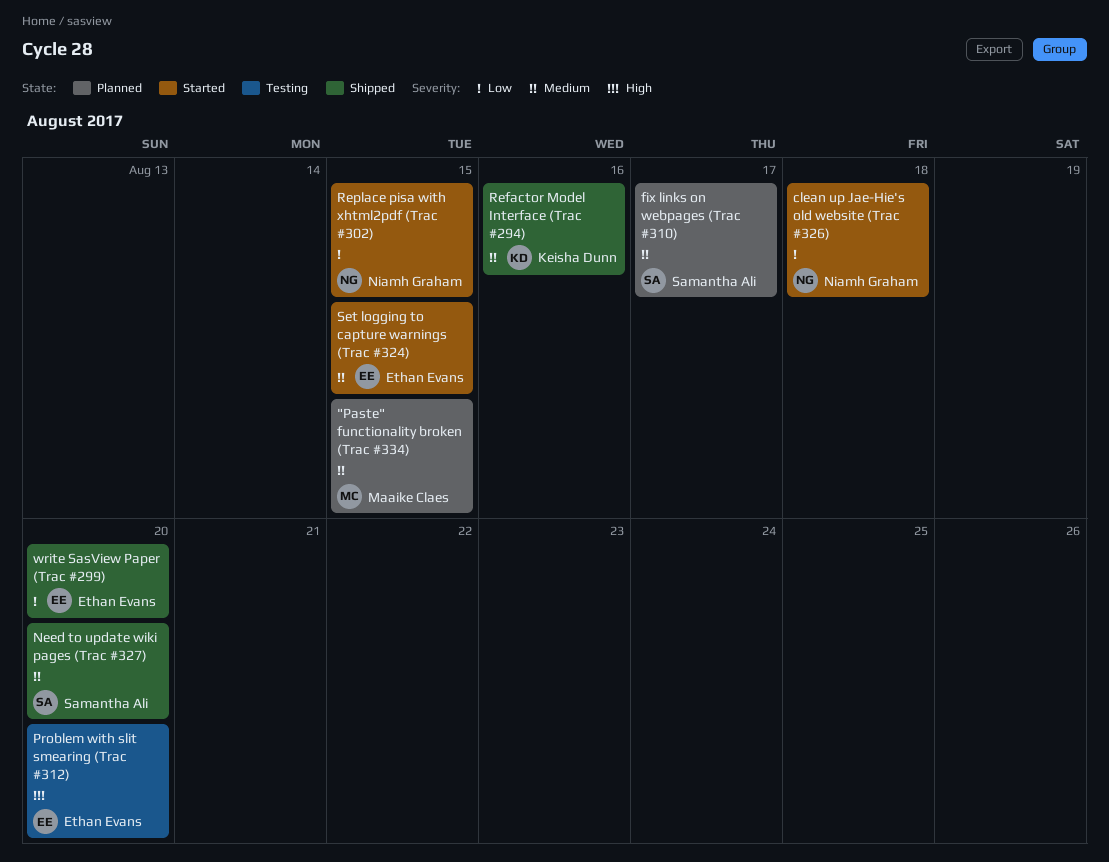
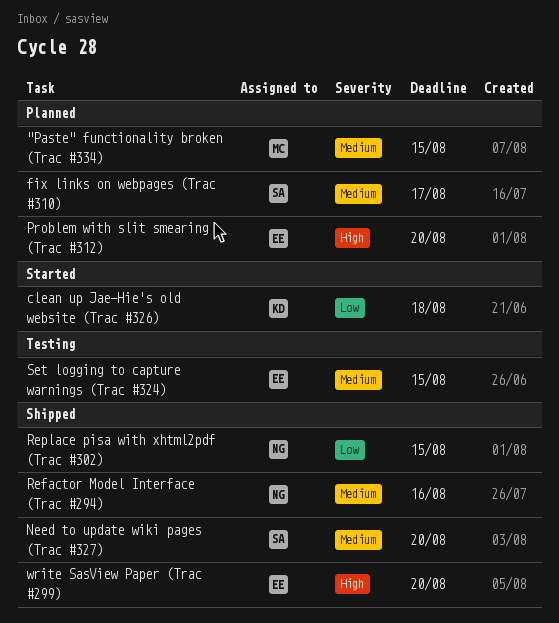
clean up Jae-Hie's old website (Trac #326), owner: Niamh Graham -> Keisha Dunn
Problem with slit smearing (Trac #312), status: Testing -> Planned
Refactor Model Interface (Trac #294), owner: Keisha Dunn -> Niamh Graham
Replace pisa with xhtml2pdf (Trac #302), status: Started -> Shipped
Set logging to capture warnings (Trac #324), status: Started -> Testing
write SasView Paper (Trac #299), priority: Low -> High

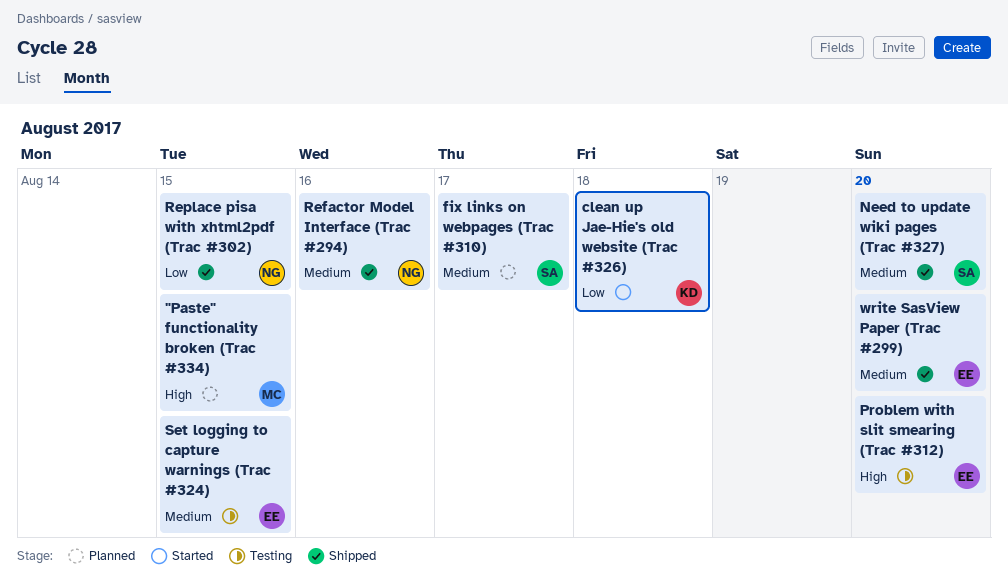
"Paste" functionality broken (Trac #334), priority: Medium -> High
Problem with slit smearing (Trac #312), status: Planned -> Testing
write SasView Paper (Trac #299), priority: High -> Medium

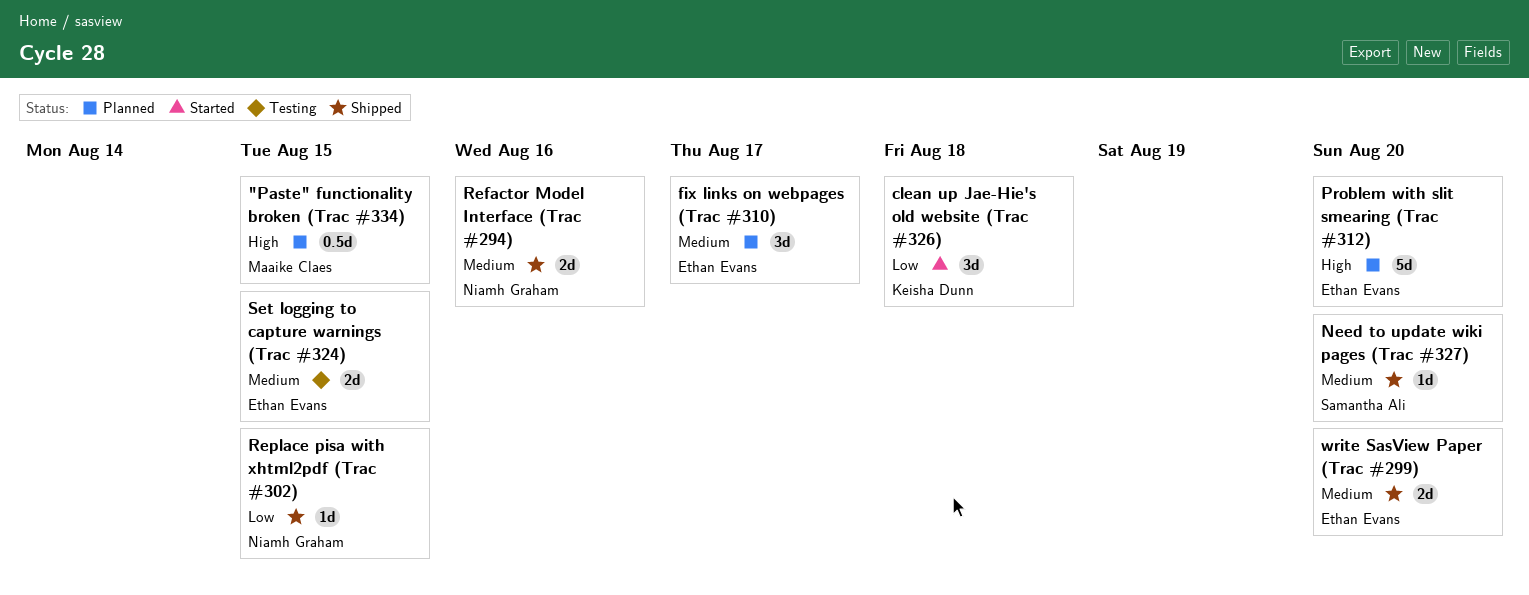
fix links on webpages (Trac #310), owner: Samantha Ali -> Ethan Evans
Problem with slit smearing (Trac #312), status: Testing -> Planned

